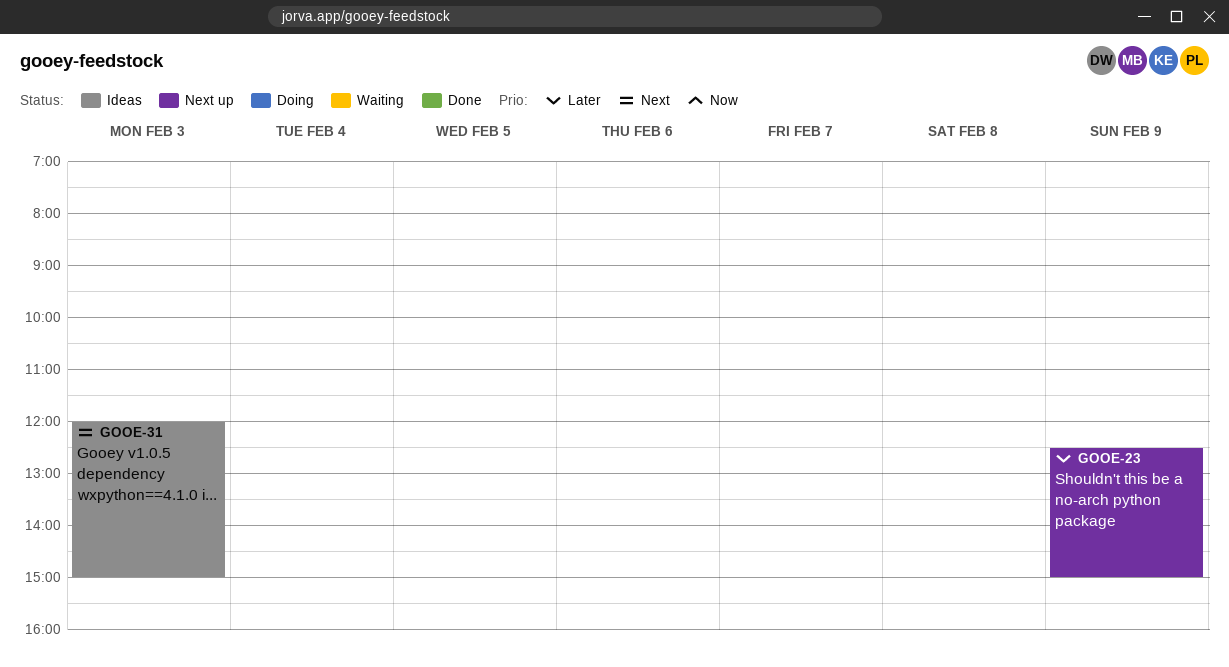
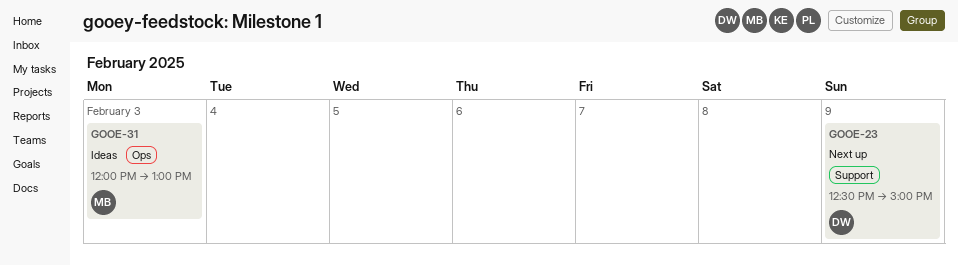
GOOE-31, ends: 15:00 -> 13:00

